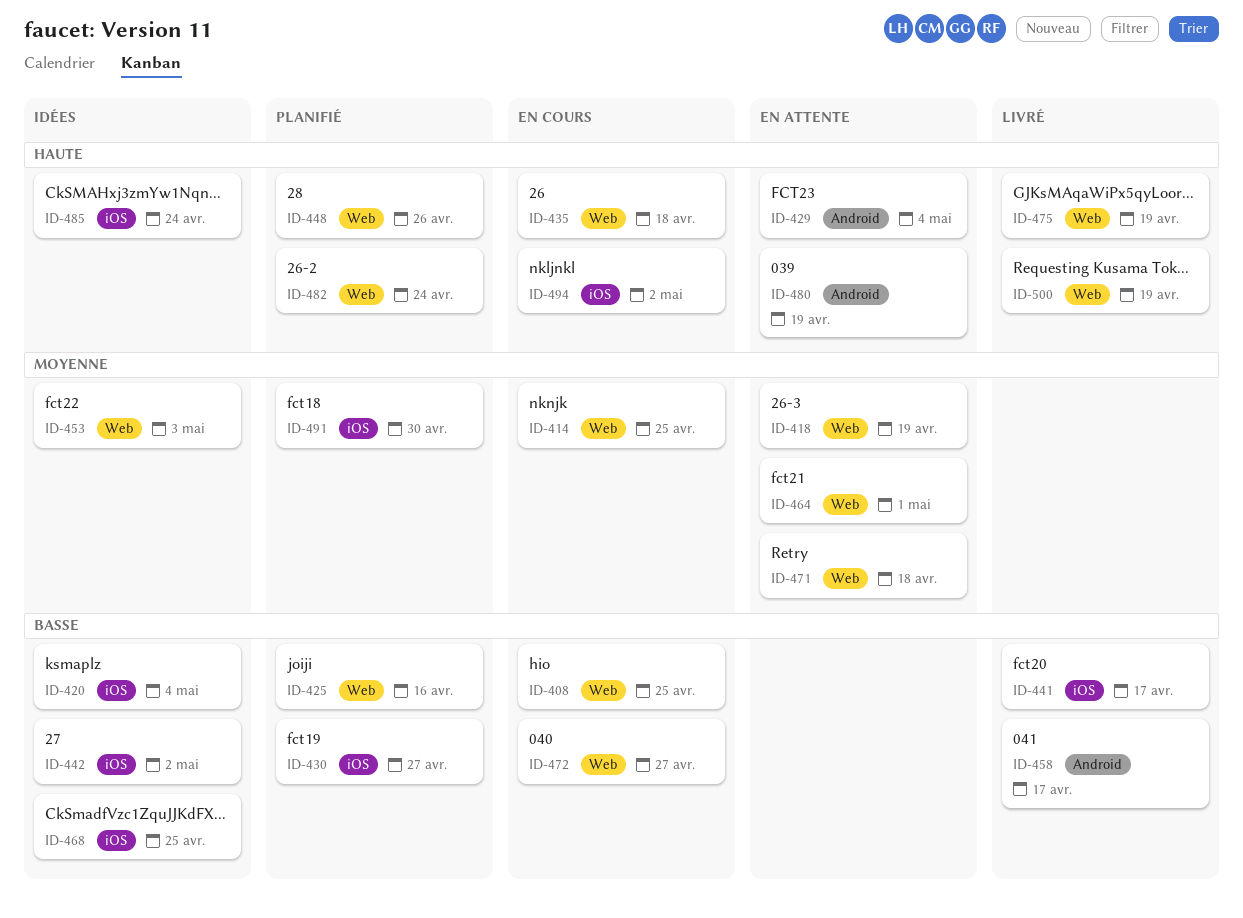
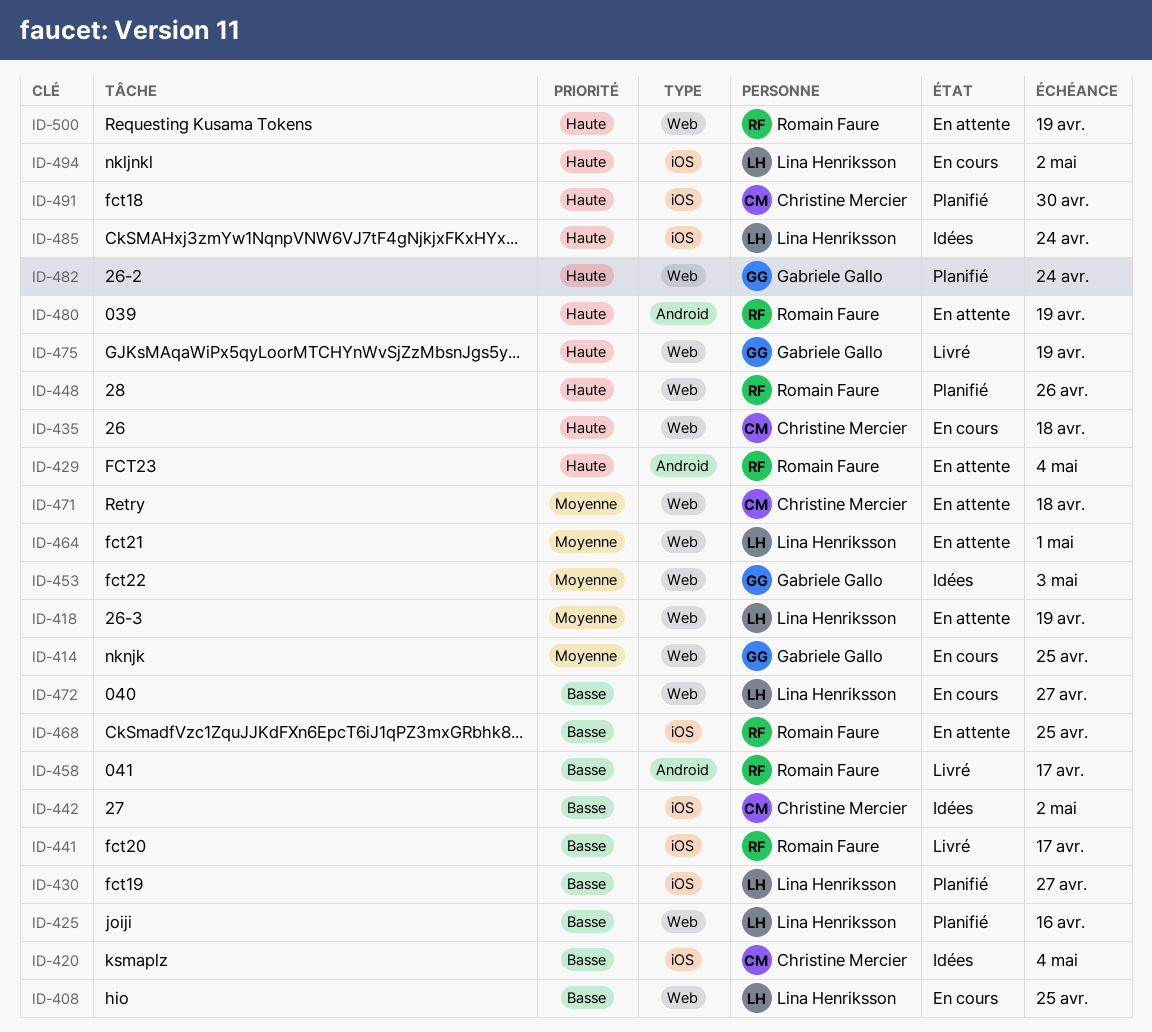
ID-468, status: Idées -> En attente
ID-491, priority: Moyenne -> Haute
ID-500, status: Livré -> En attente

